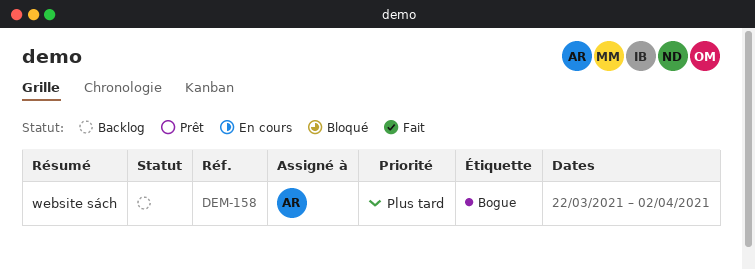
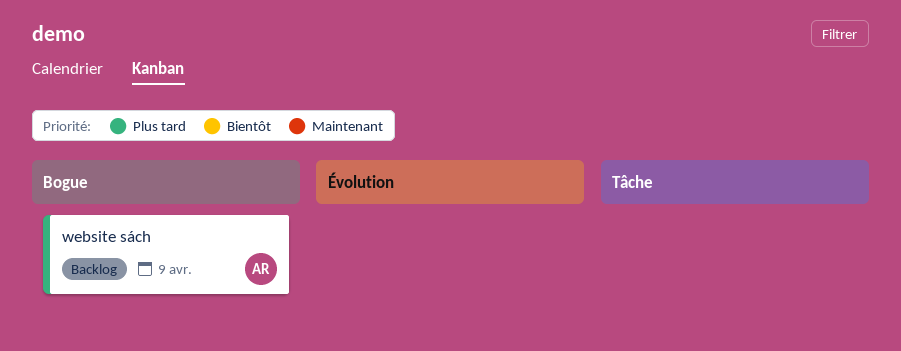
website sách, due: Apr 2 -> Apr 9

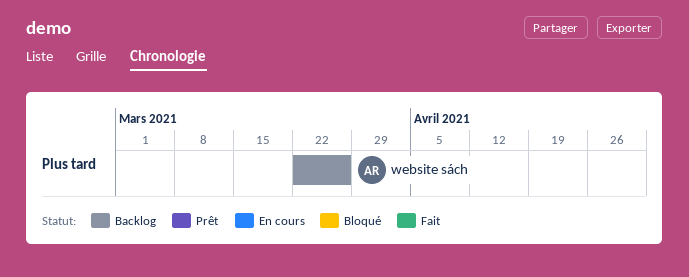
website sách, due: Apr 9 -> Mar 26

